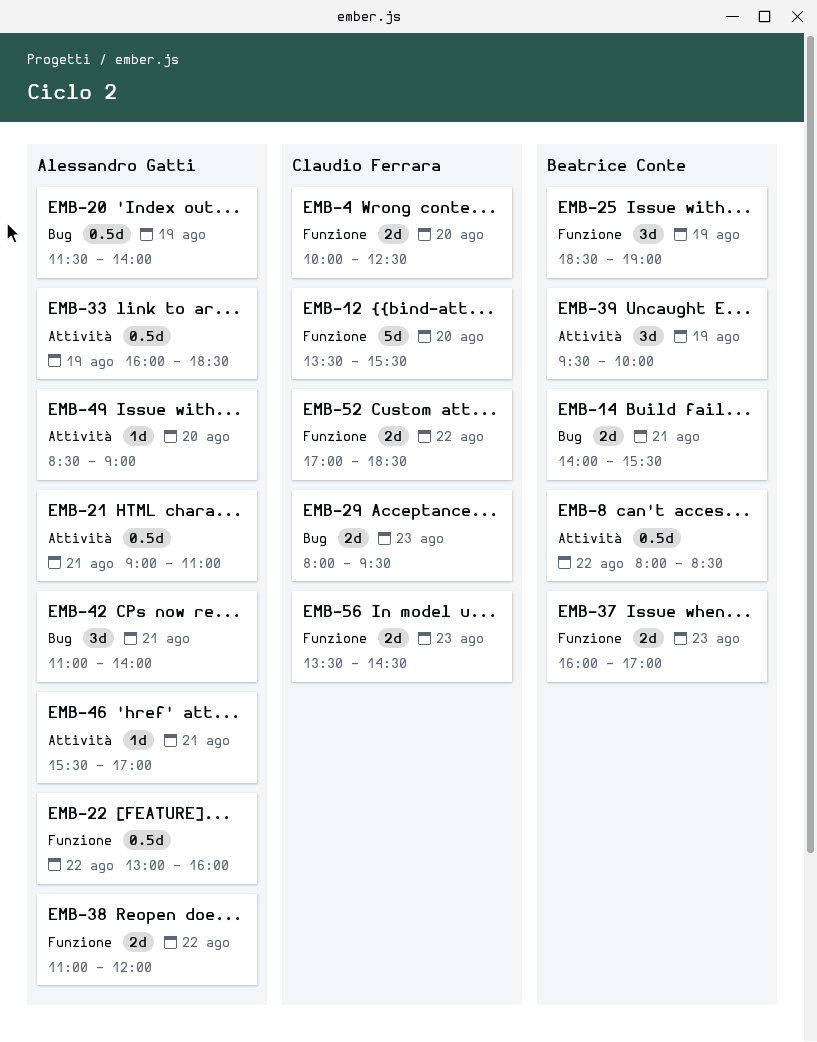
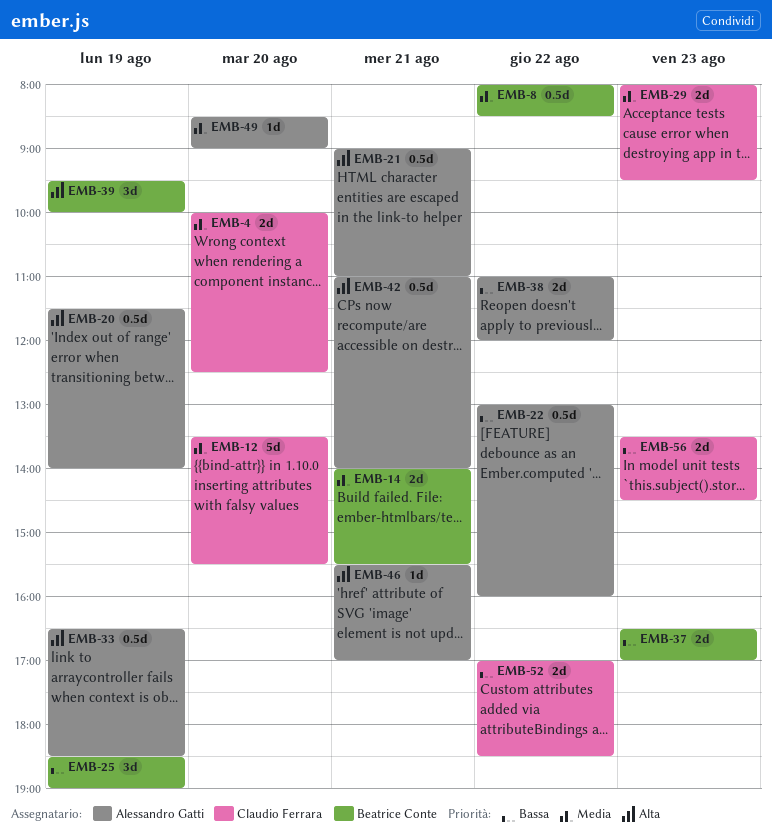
EMB-33, begins: 16:00 -> 16:30
EMB-37, begins: 16:00 -> 16:30
EMB-42, estimate: 3d -> 0.5d

